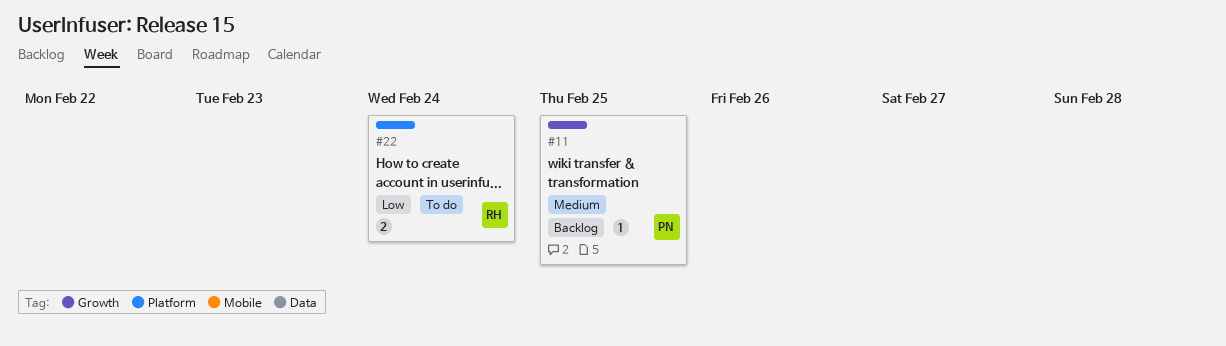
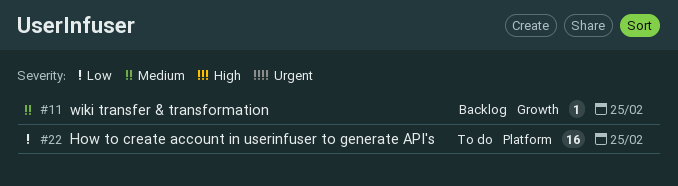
#22, estimate: 2 -> 16
#22, due: Feb 24 -> Feb 25

